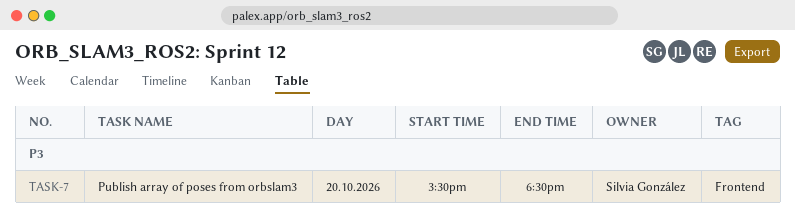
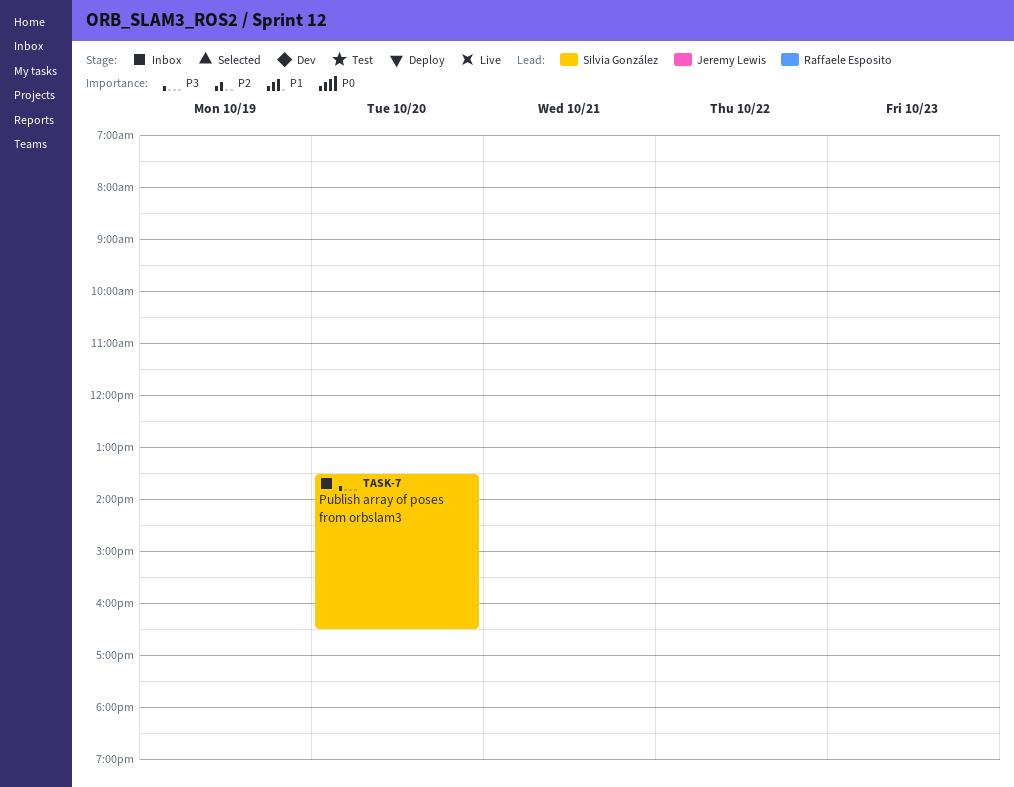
TASK-7, begins: 15:30 -> 13:30
TASK-7, ends: 18:30 -> 16:30

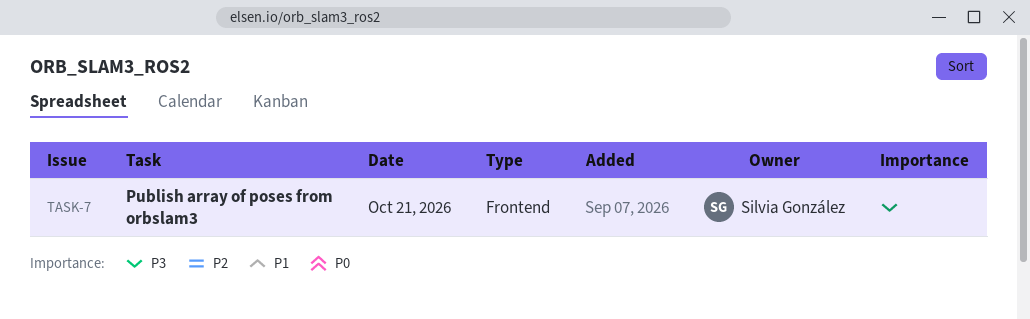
TASK-7, day: Oct 20 -> Oct 21

